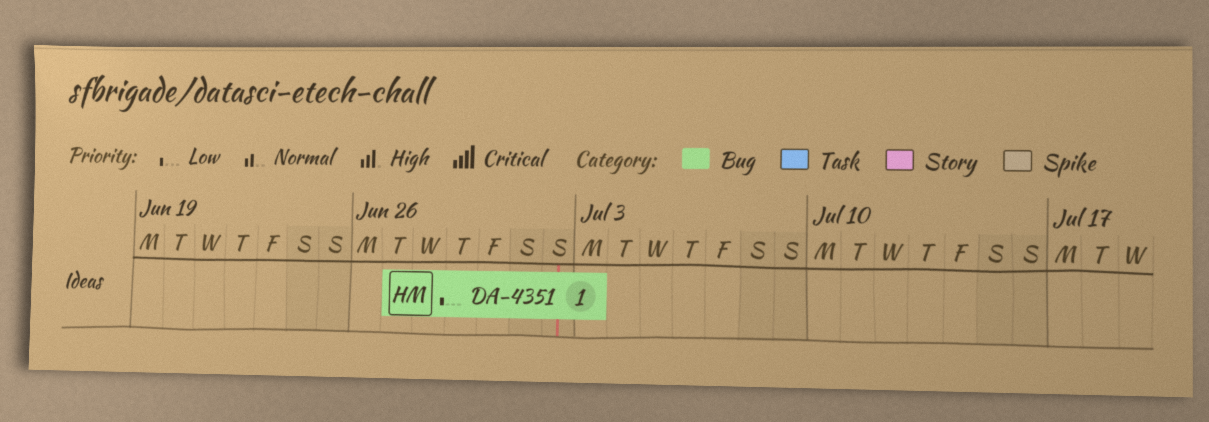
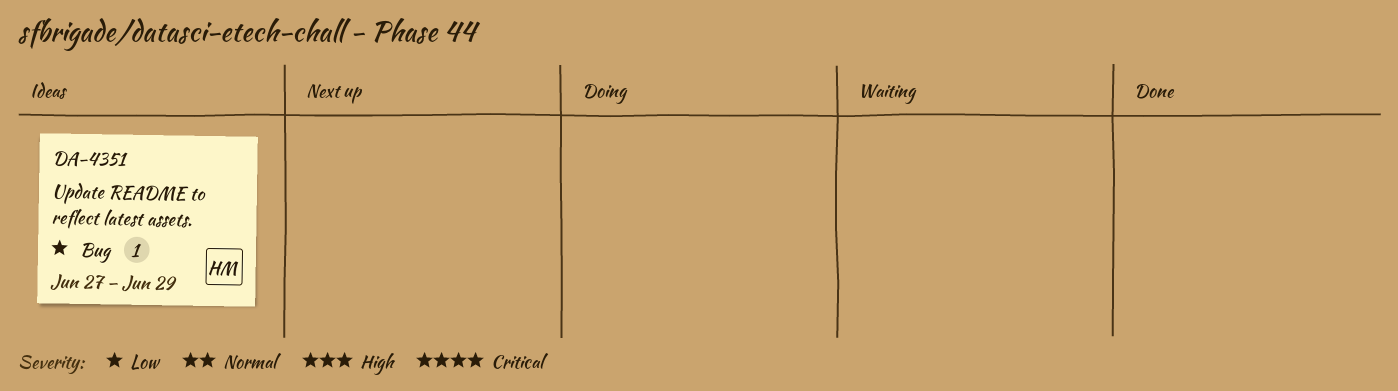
DA-4351, due: Jul 3 -> Jun 29

